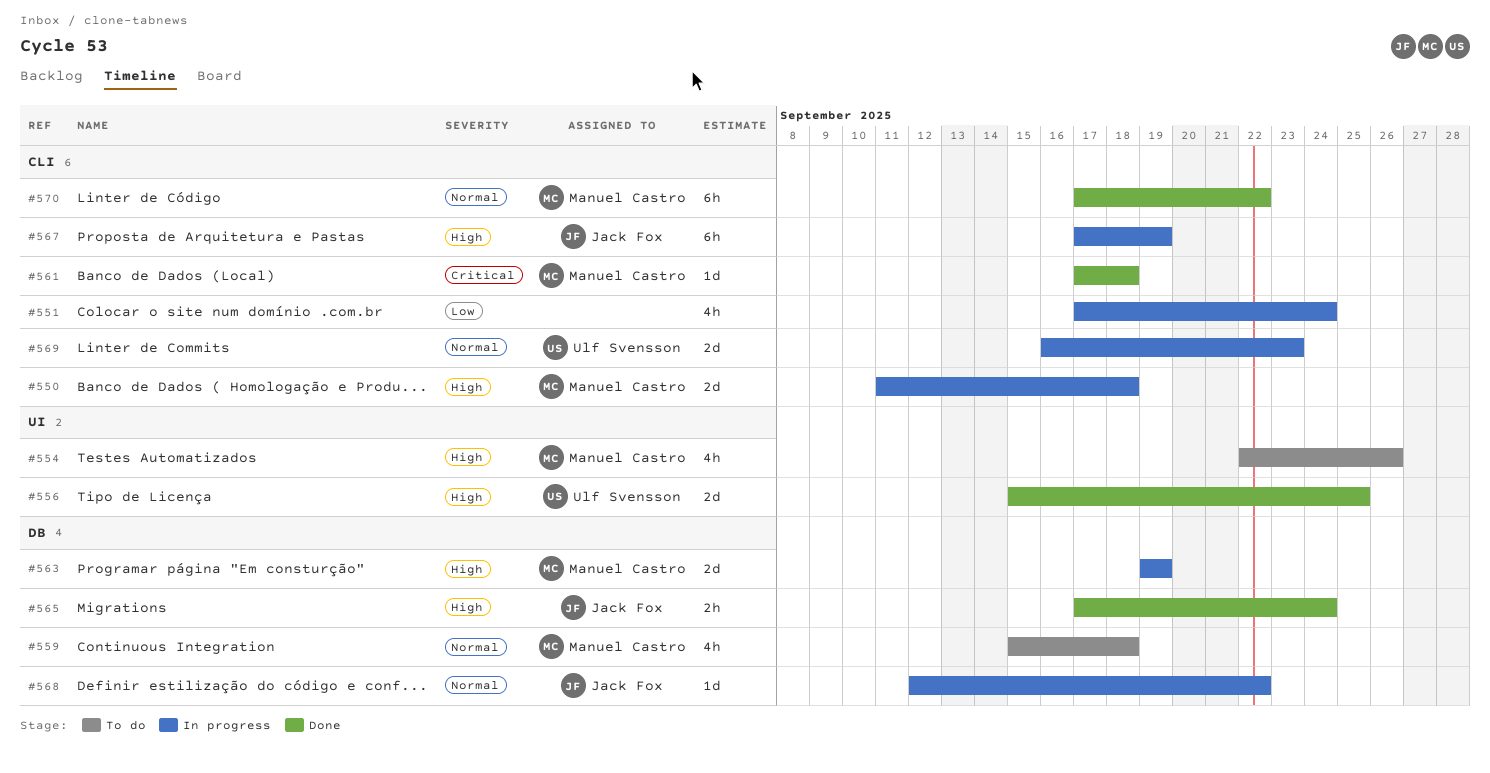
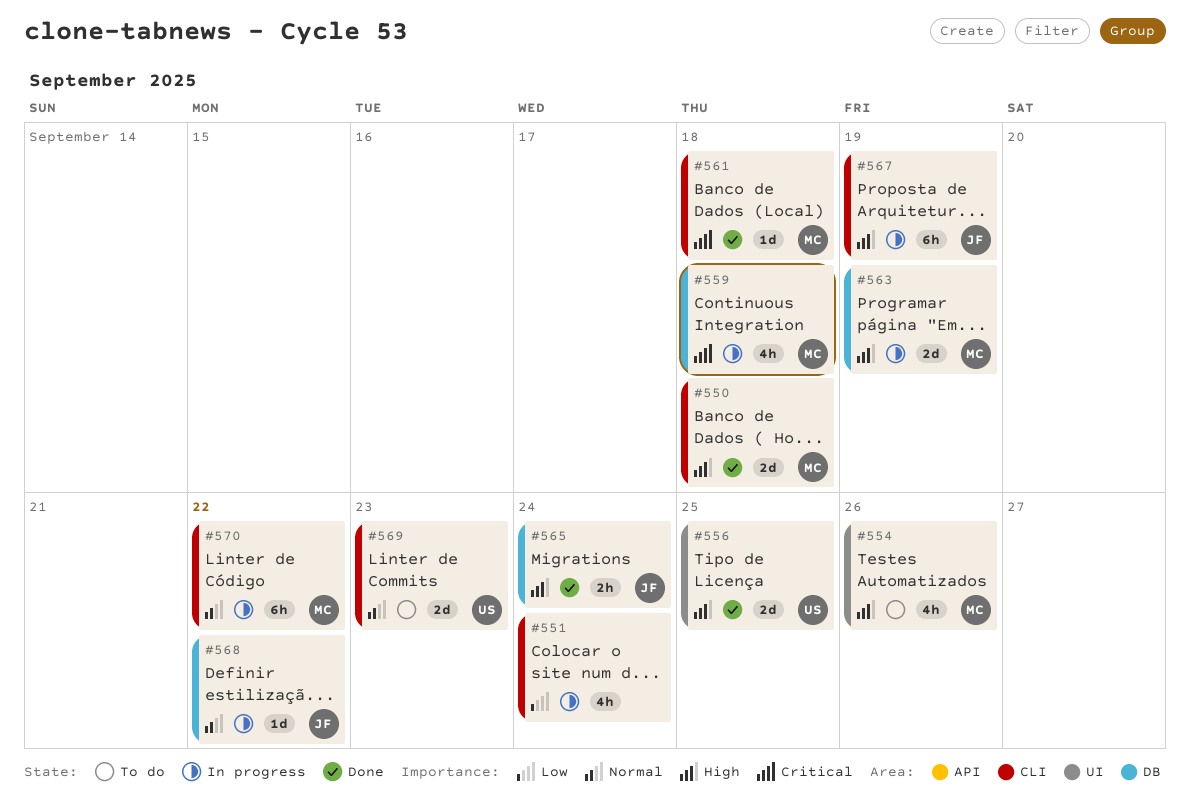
#550, status: In progress -> Done
#559, status: To do -> In progress
#559, priority: Normal -> Critical
#569, status: In progress -> To do
#570, status: Done -> In progress

